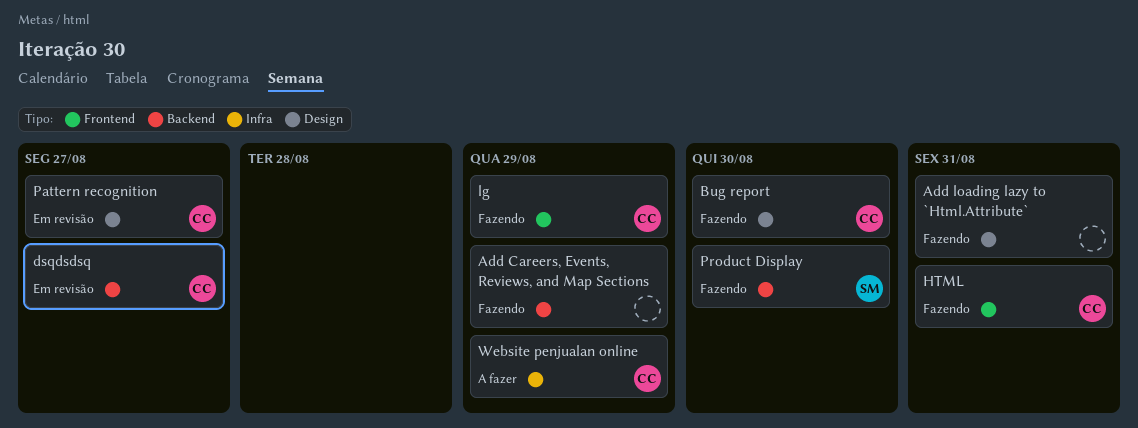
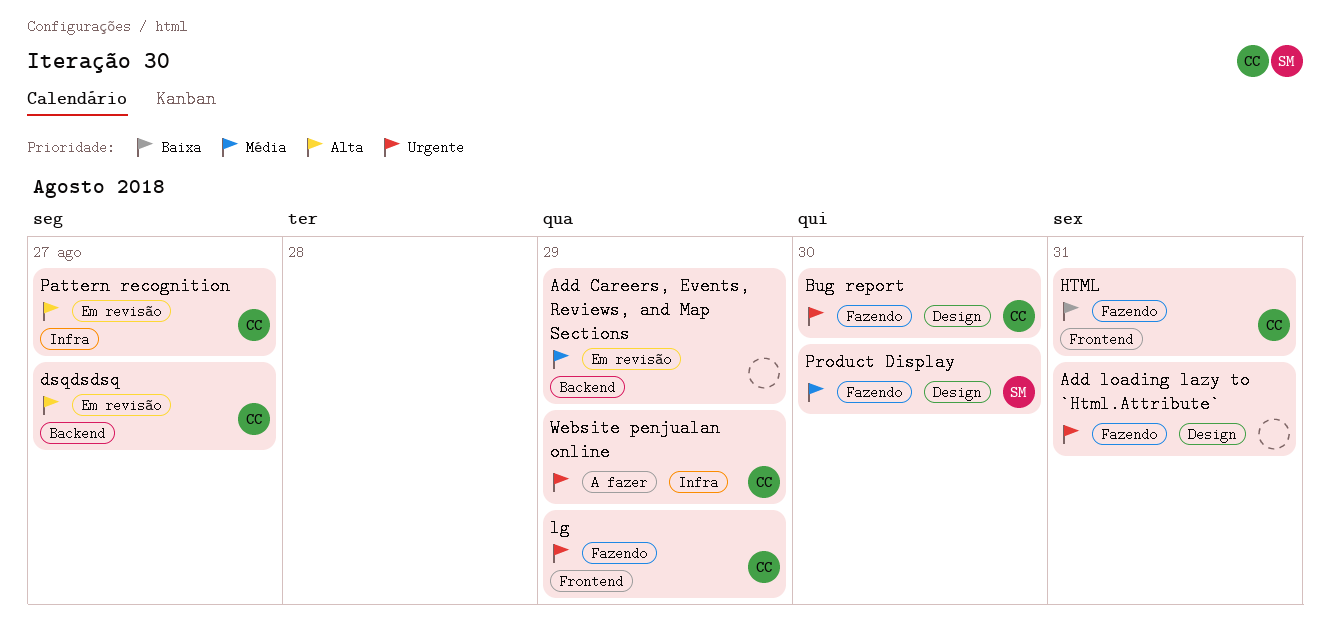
Add Careers, Events, Reviews, and Map Sections, status: Fazendo -> Em revisão
Pattern recognition, label: Design -> Infra
Product Display, label: Backend -> Design

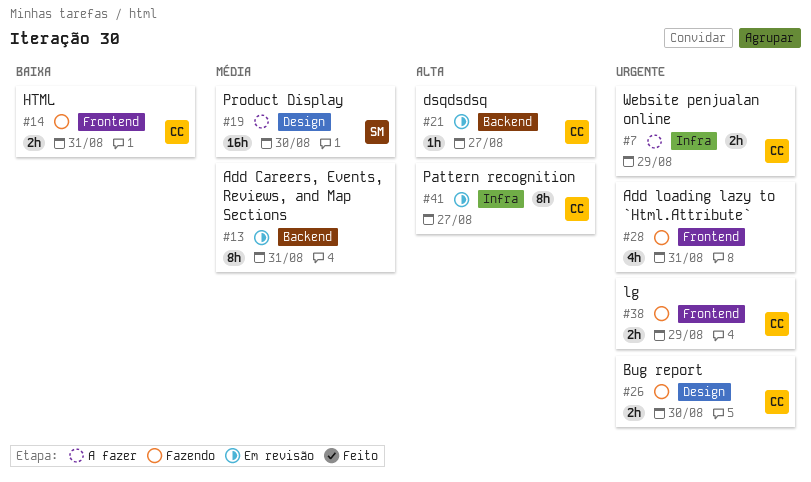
Add Careers, Events, Reviews, and Map Sections, due: Aug 29 -> Aug 31
Add loading lazy to `Html.Attribute`, label: Design -> Frontend
Product Display, status: Fazendo -> A fazer

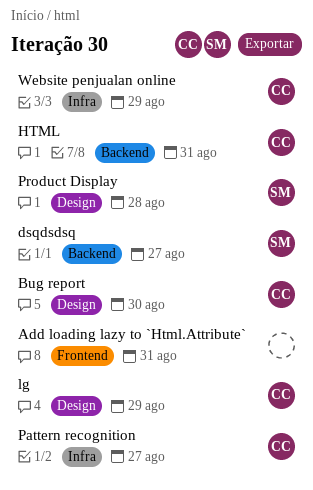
Add Careers, Events, Reviews, and Map Sections: present -> none
dsqdsdsq, owner: CC -> SM
HTML, label: Frontend -> Backend
lg, label: Frontend -> Design
Product Display, due: Aug 30 -> Aug 28

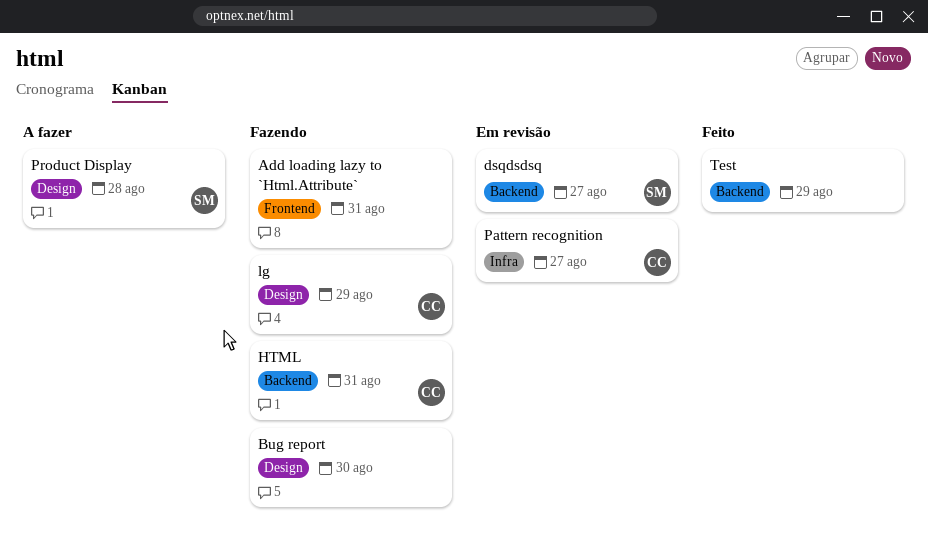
Bug report, owner: CC -> none
Test: none -> present
Website penjualan online: present -> none

